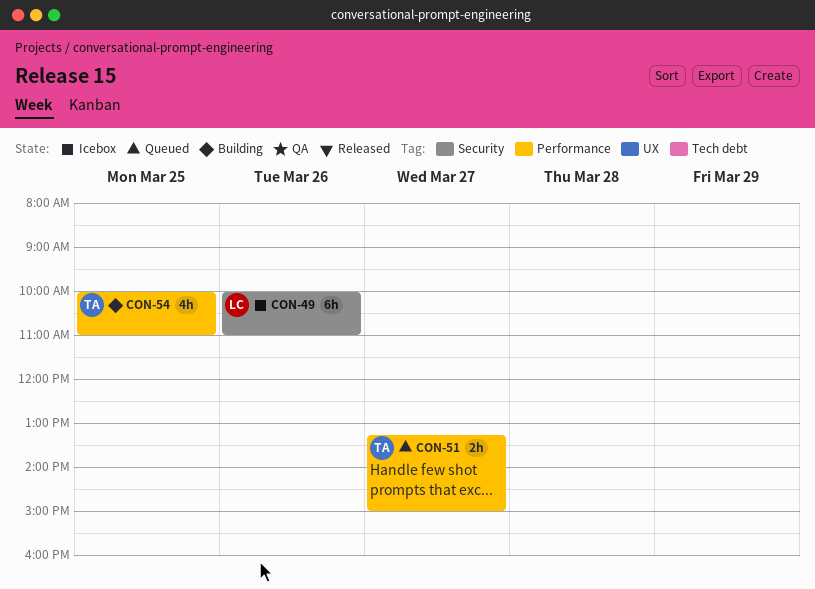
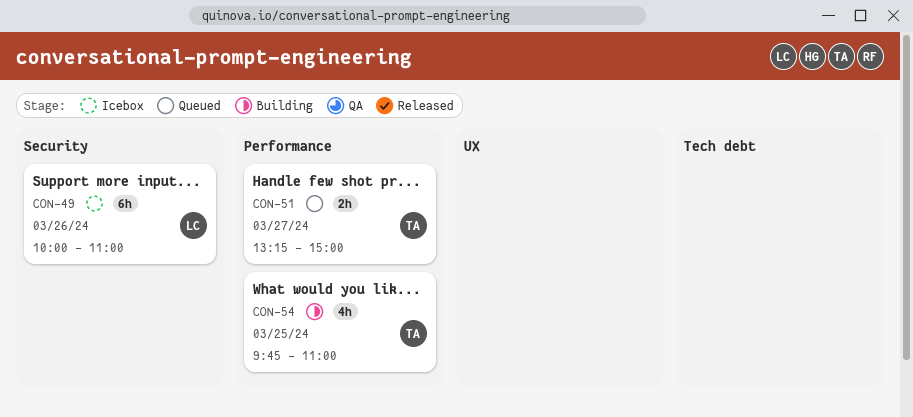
CON-54, begins: 10:00 -> 09:45

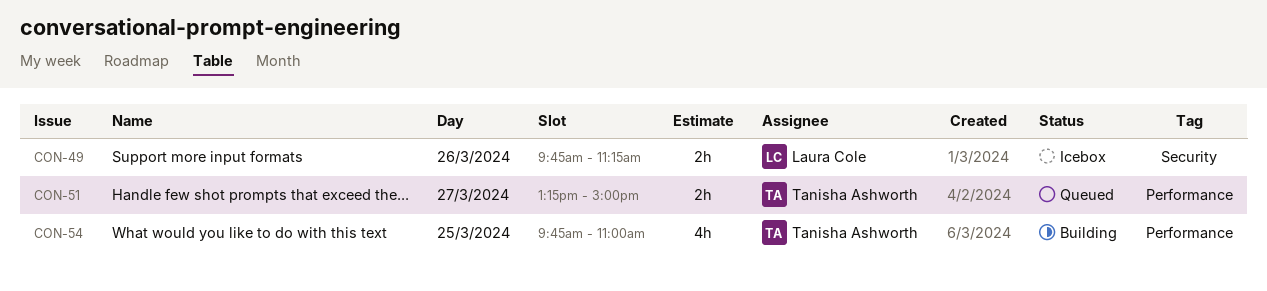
CON-49, estimate: 6h -> 2h
CON-49, begins: 10:00 -> 09:45
CON-49, ends: 11:00 -> 11:15

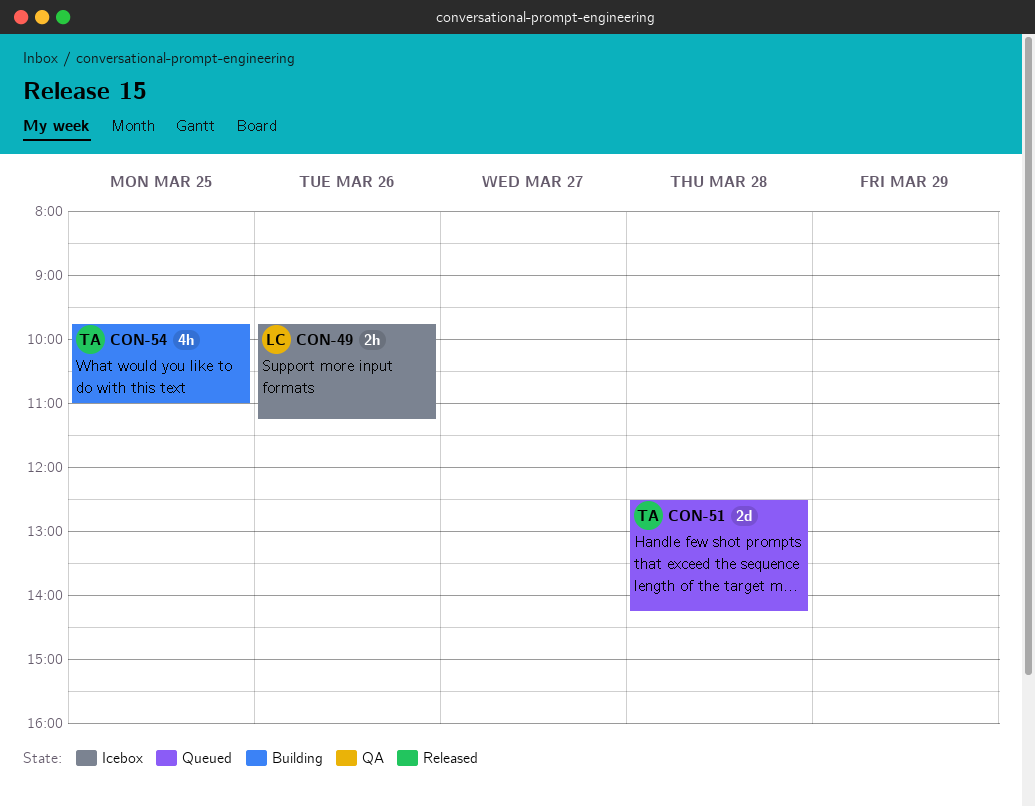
CON-51, estimate: 2h -> 2d
CON-51, day: Mar 27 -> Mar 28
CON-51, begins: 13:15 -> 12:30
CON-51, ends: 15:00 -> 14:15

